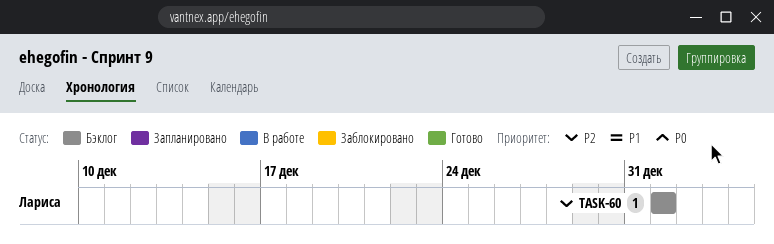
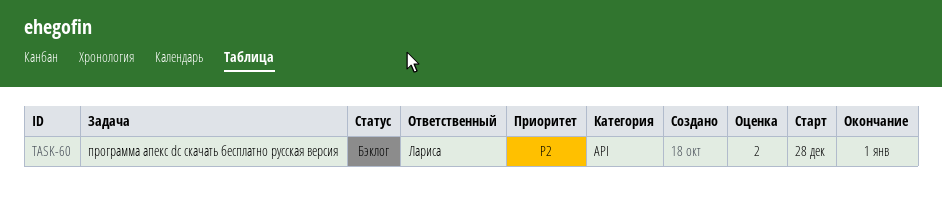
TASK-60, estimate: 1 -> 2
TASK-60, start: Jan 1 -> Dec 28

